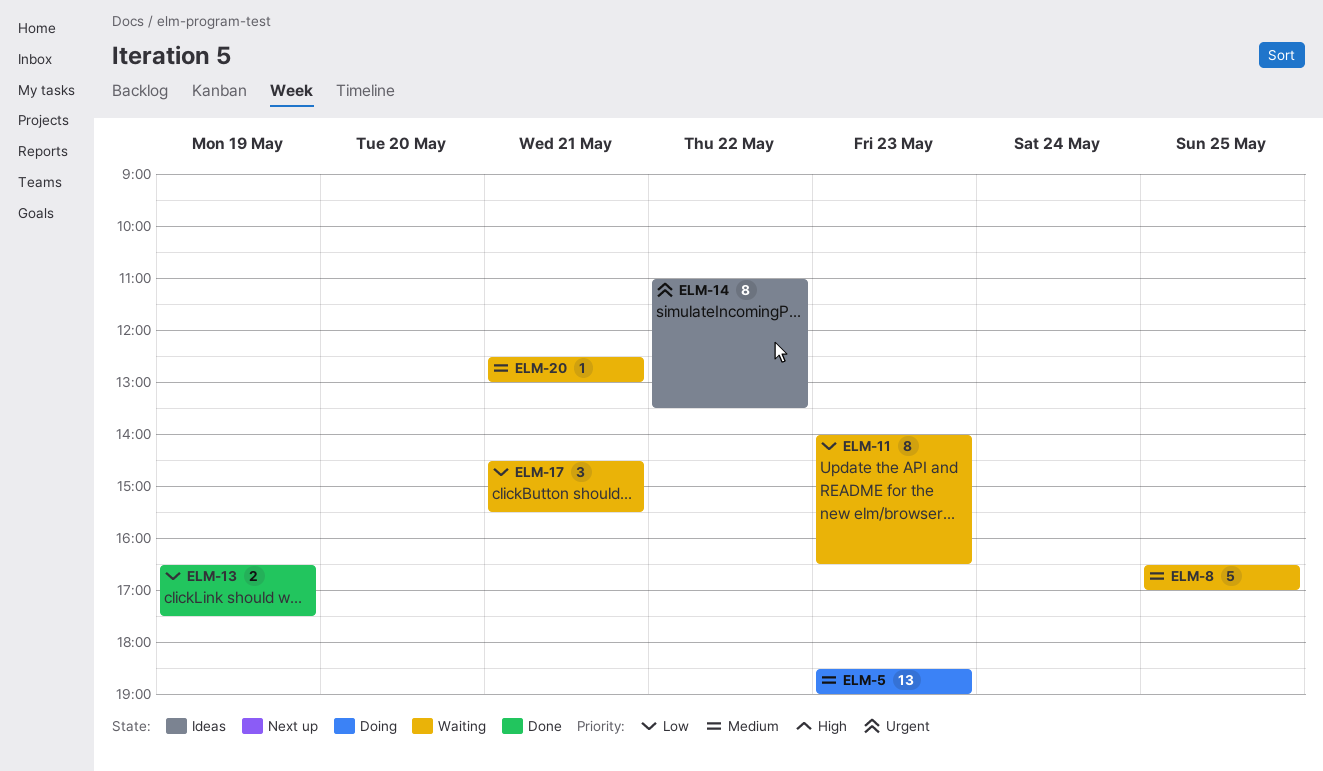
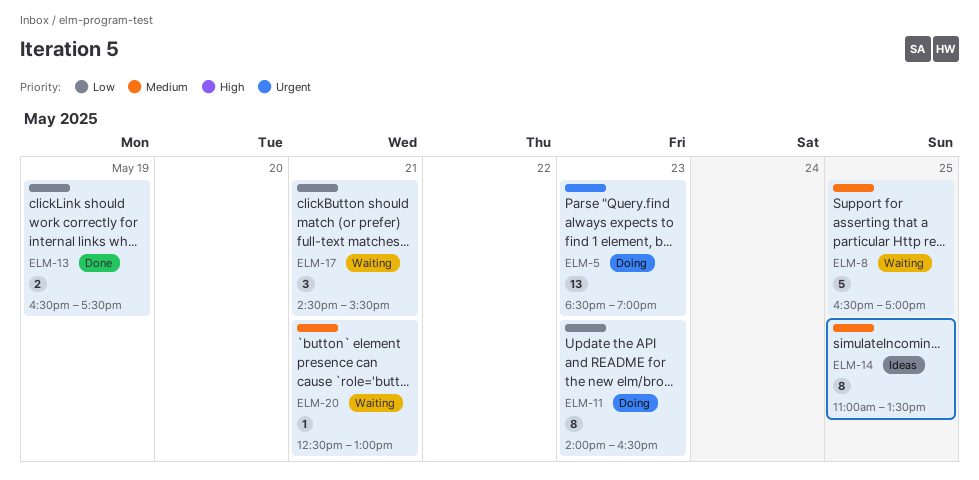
ELM-5, priority: Medium -> Urgent
ELM-11, status: Waiting -> Doing
ELM-14, priority: Urgent -> Medium
ELM-14, day: May 22 -> May 25

